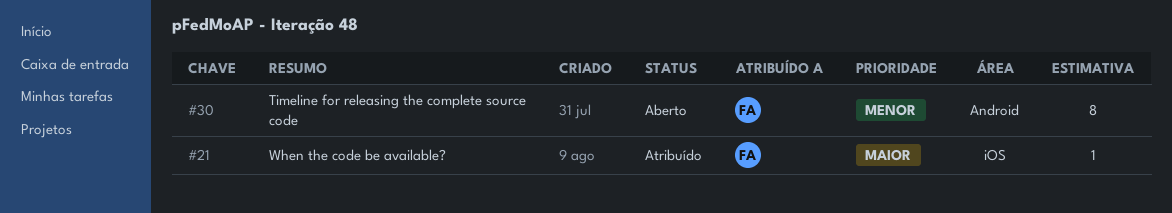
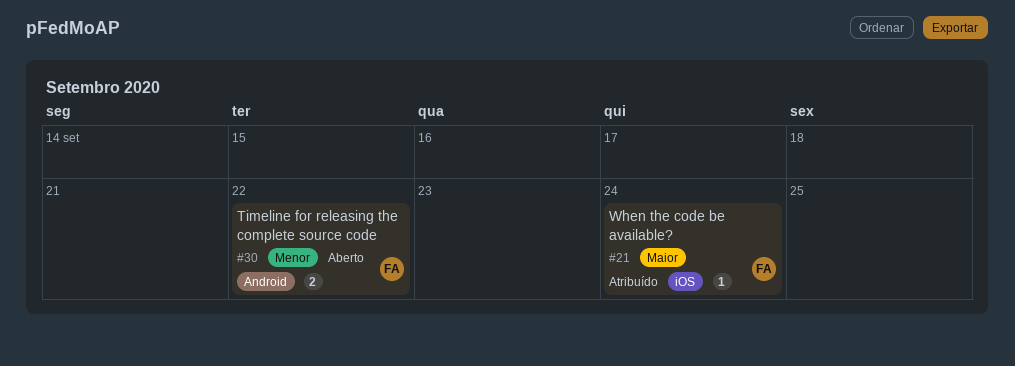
#30, estimate: 8 -> 2

